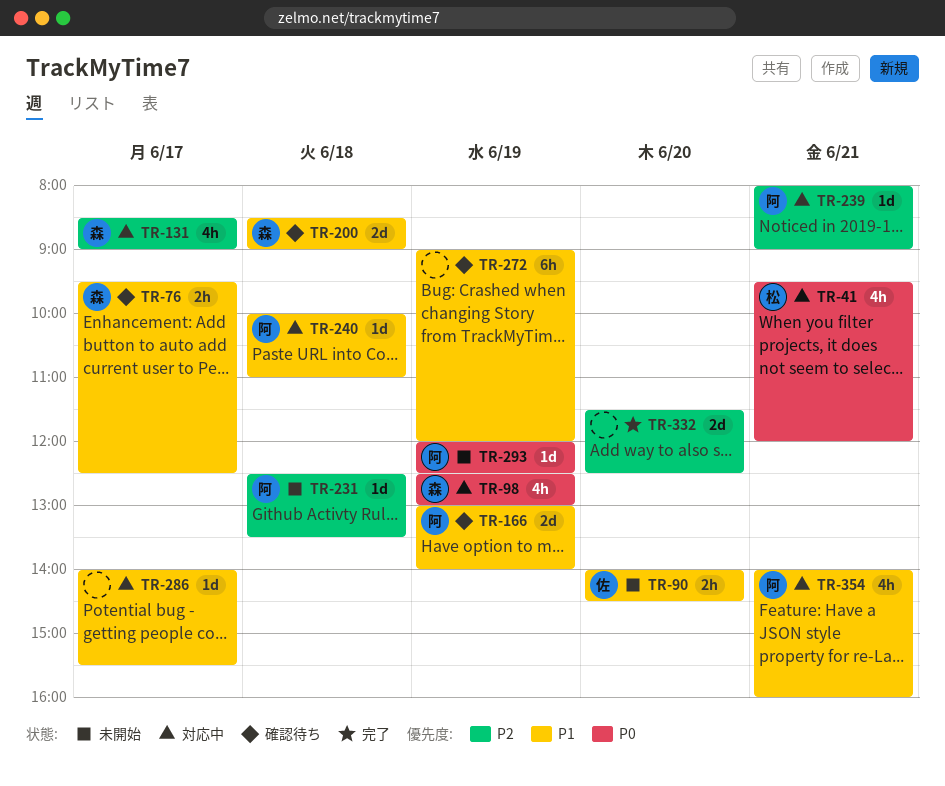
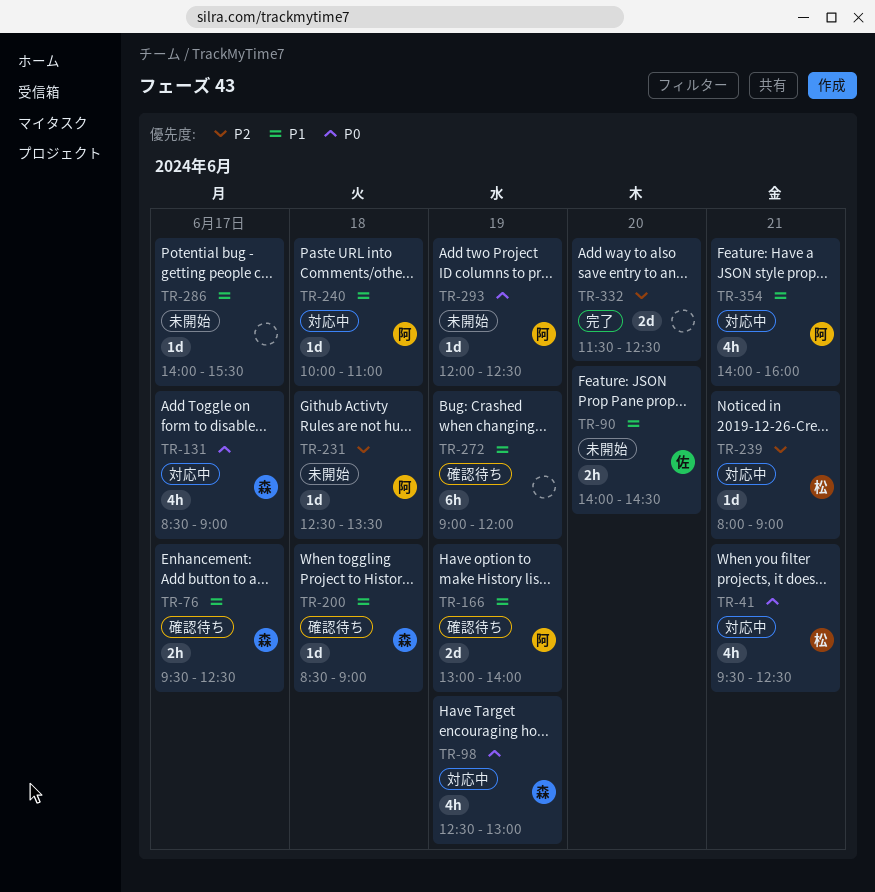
TR-41, ends: 12:00 -> 12:30
TR-131, priority: P2 -> P0
TR-200, estimate: 2d -> 1d
TR-239, owner: 阿 -> 松
TR-286, status: 対応中 -> 未開始

